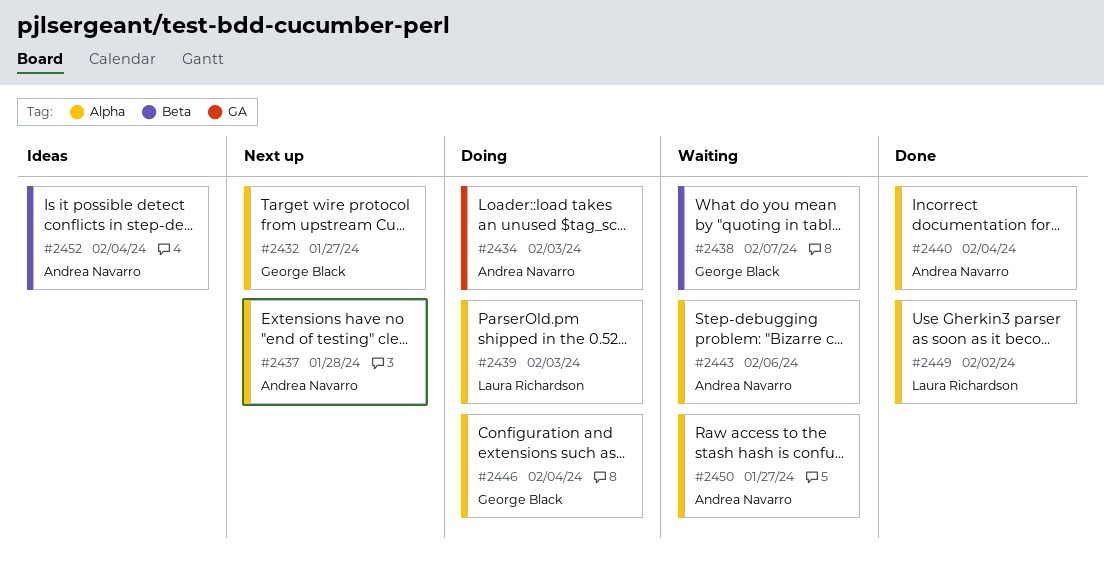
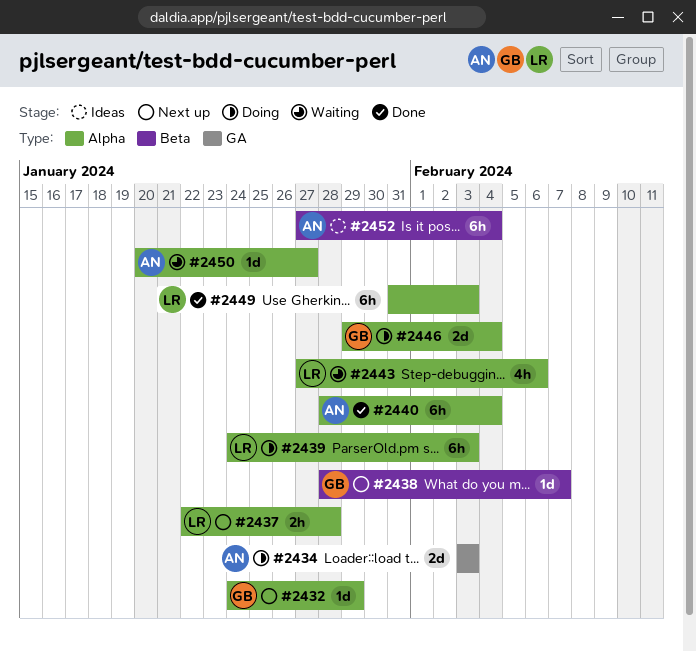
#2432, due: Jan 27 -> Jan 29
#2437, owner: Andrea Navarro -> Laura Richardson
#2438, status: Waiting -> Next up
#2443, owner: Andrea Navarro -> Laura Richardson
#2449, due: Feb 2 -> Feb 3

